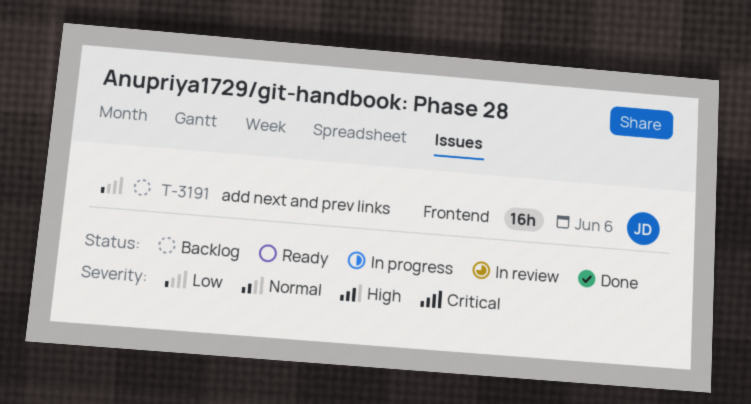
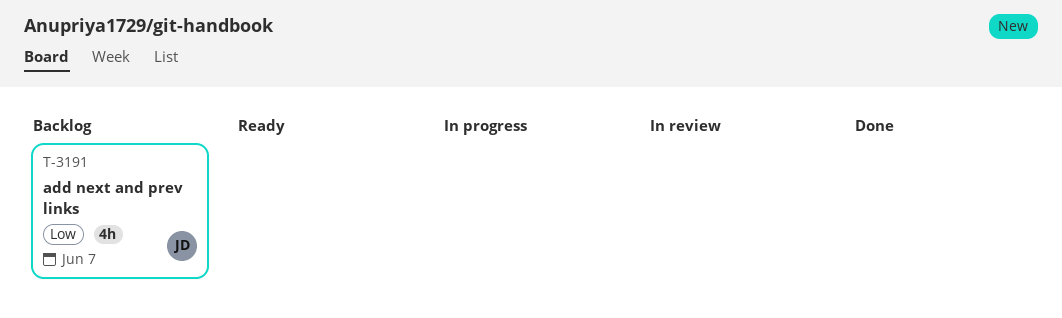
T-3191, estimate: 16h -> 4h
T-3191, due: Jun 6 -> Jun 7

